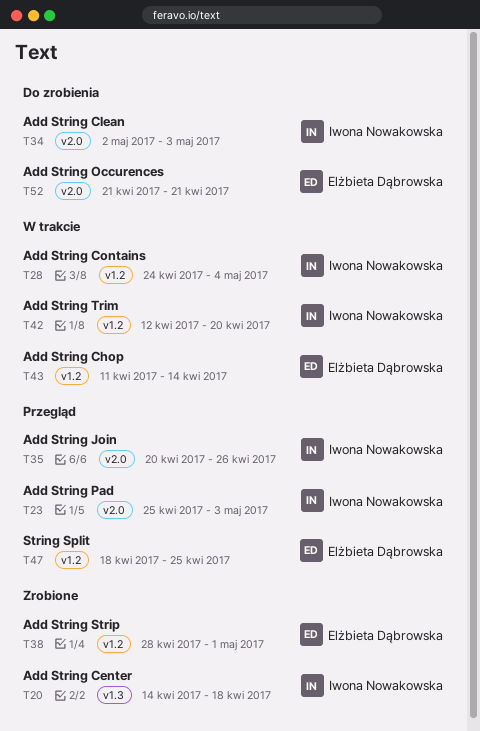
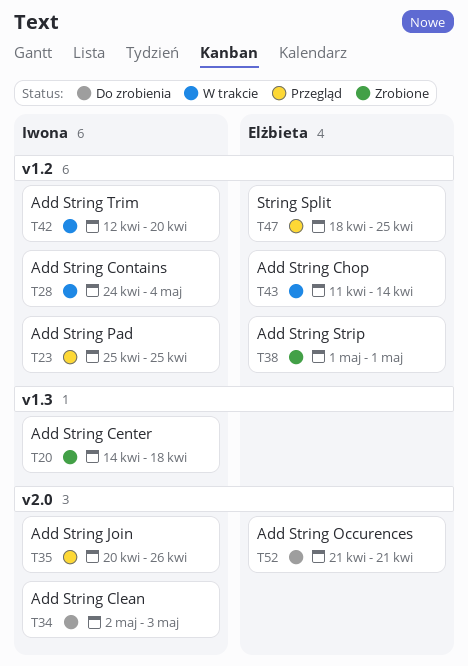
T23, label: v2.0 -> v1.2
T23, due: May 3 -> Apr 25
T38, start: Apr 28 -> May 1

